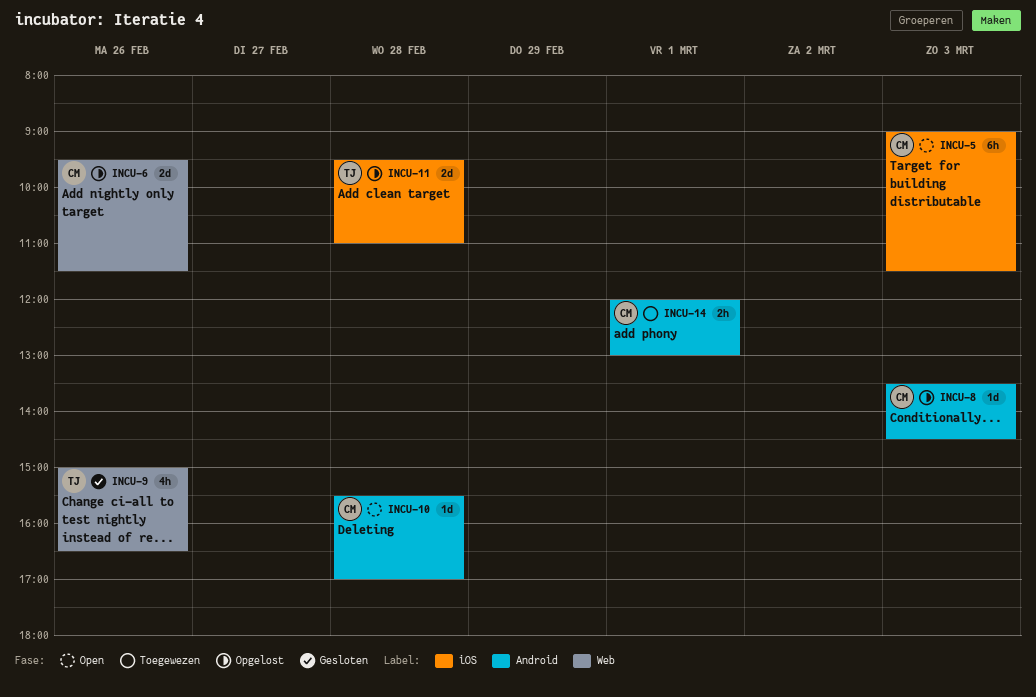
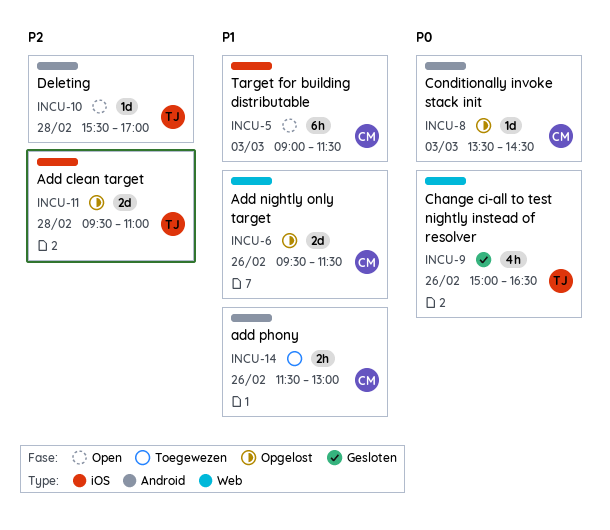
INCU-10, owner: CM -> TJ
INCU-14, day: Mar 1 -> Feb 26
INCU-14, begins: 12:00 -> 11:30

